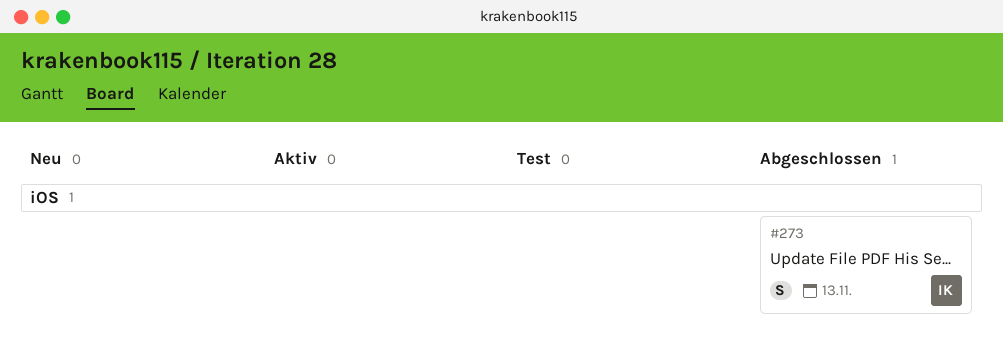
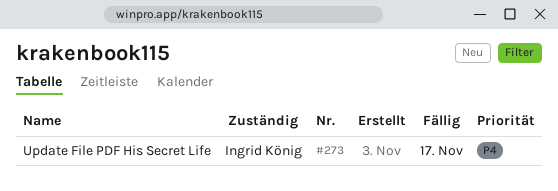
#273, due: Nov 13 -> Nov 17

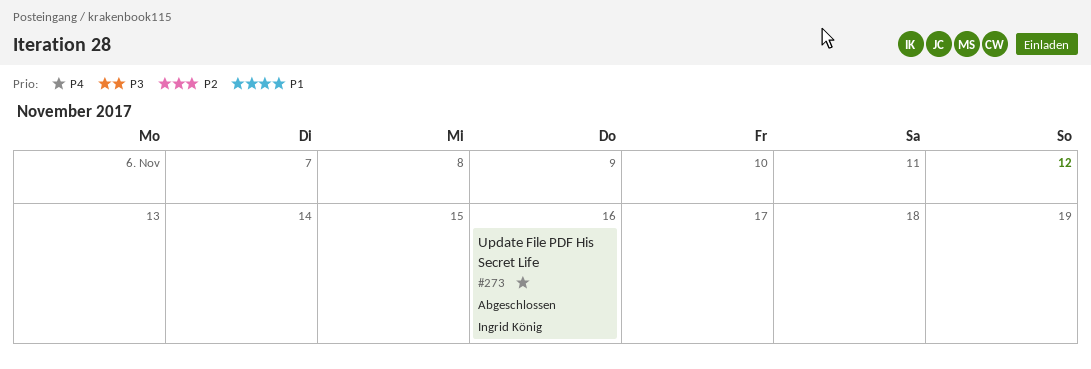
#273, due: Nov 17 -> Nov 16

